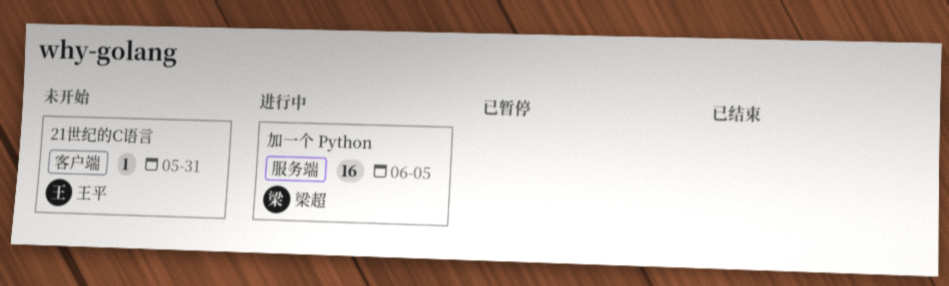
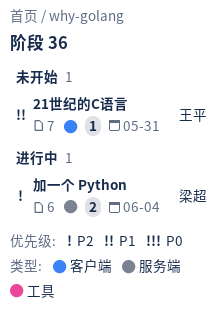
加一个 Python, estimate: 16 -> 2
加一个 Python, due: Jun 5 -> Jun 4

